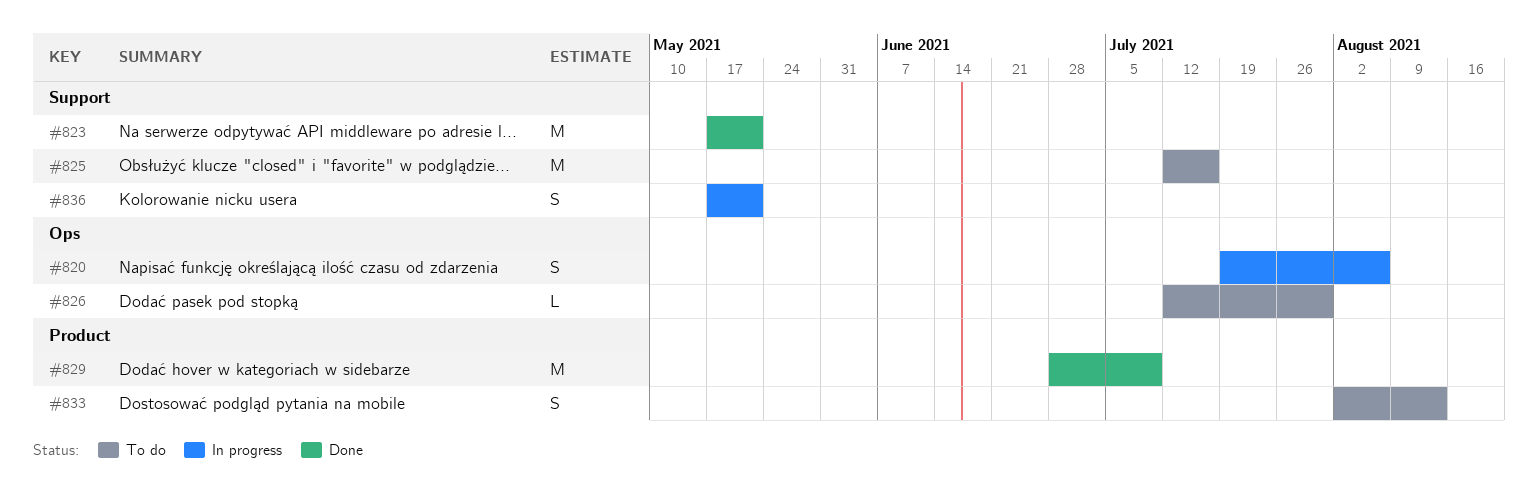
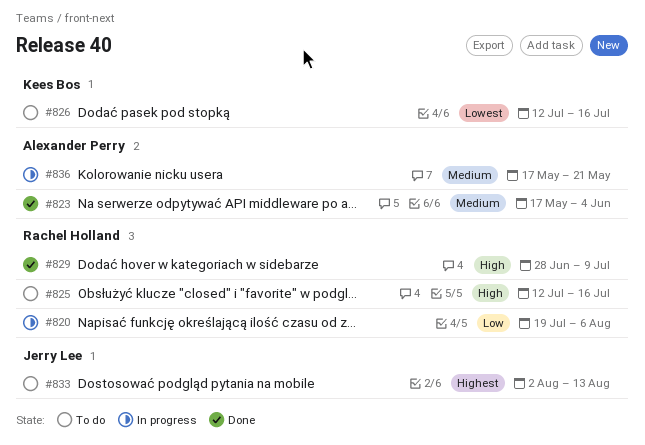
#823, due: May 21 -> Jun 4
#826, due: Jul 30 -> Jul 16

